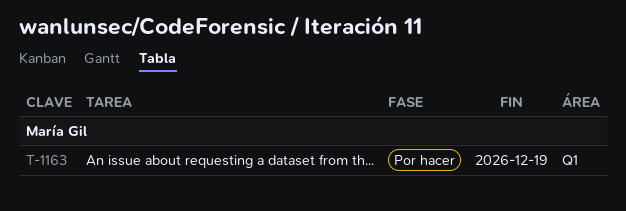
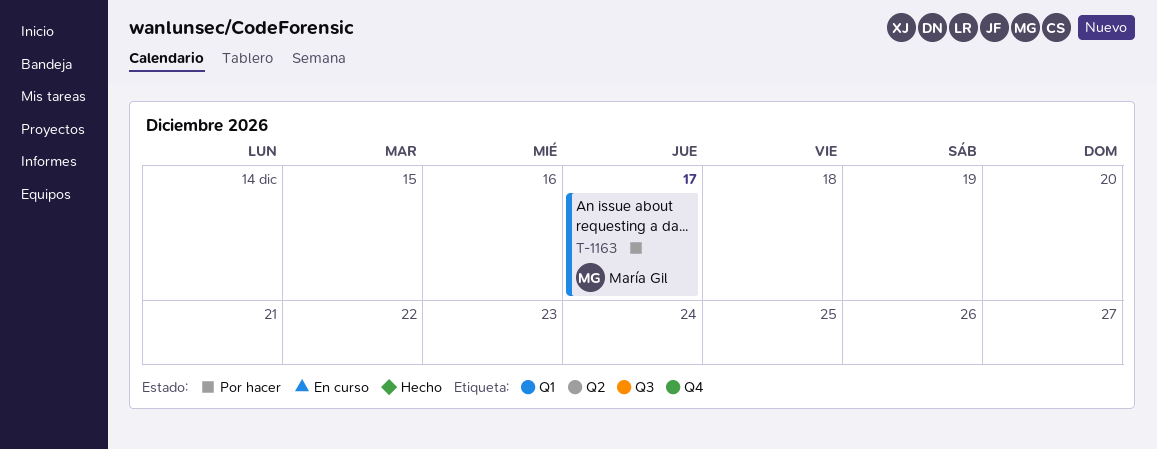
T-1163, due: Dec 19 -> Dec 17

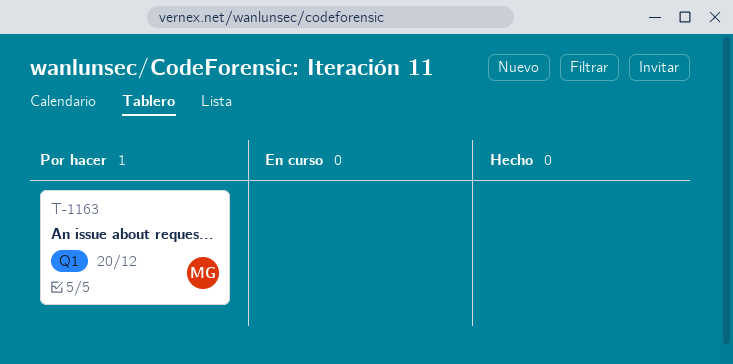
T-1163, due: Dec 17 -> Dec 20

